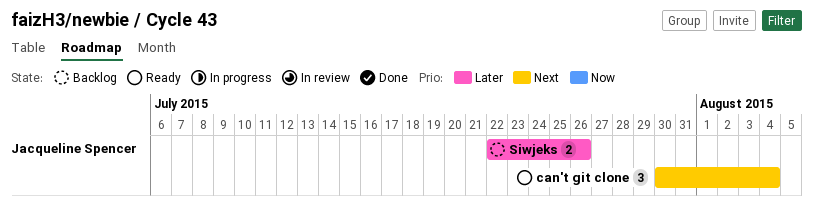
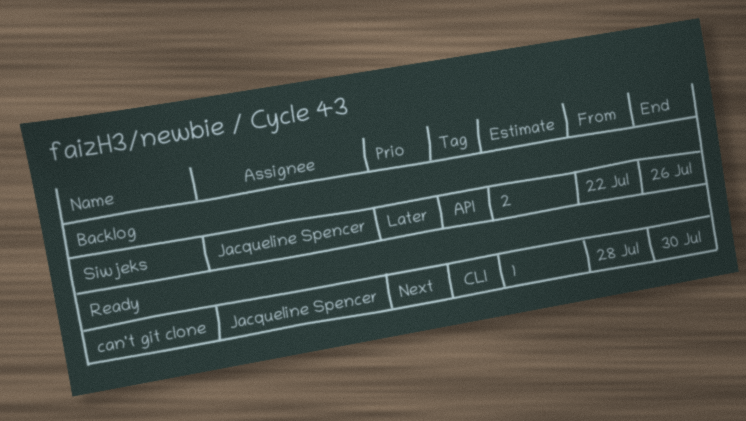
can't git clone, estimate: 3 -> 1
can't git clone, start: Jul 30 -> Jul 28
can't git clone, due: Aug 4 -> Jul 30

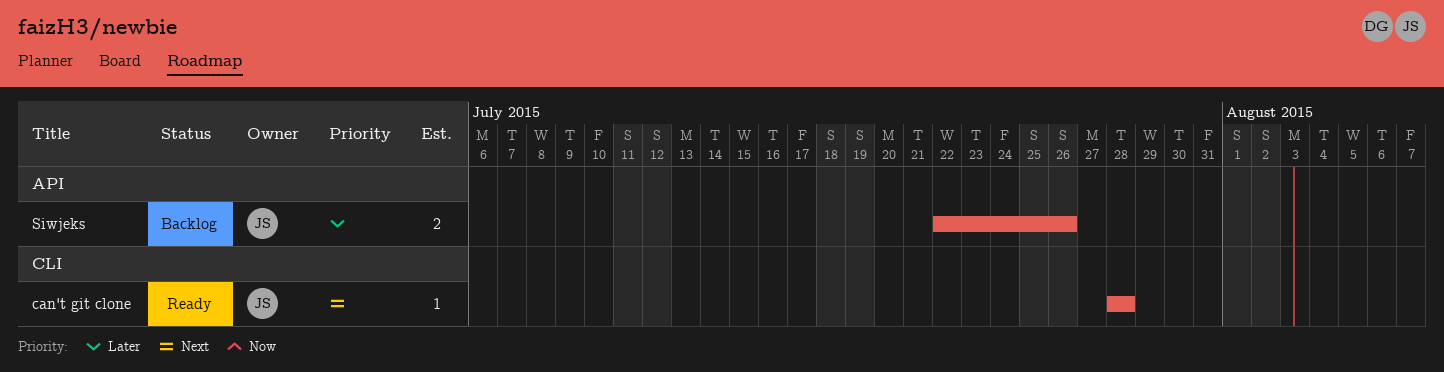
can't git clone, due: Jul 30 -> Jul 28

